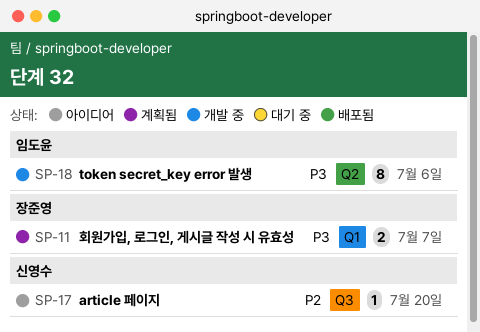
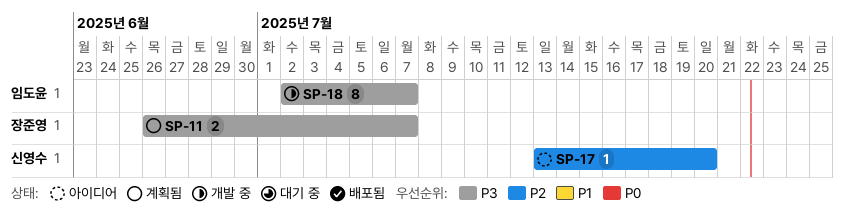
SP-18, due: Jul 6 -> Jul 7

